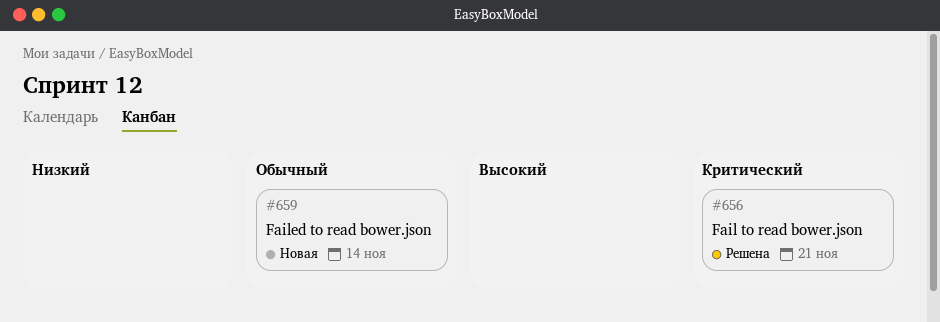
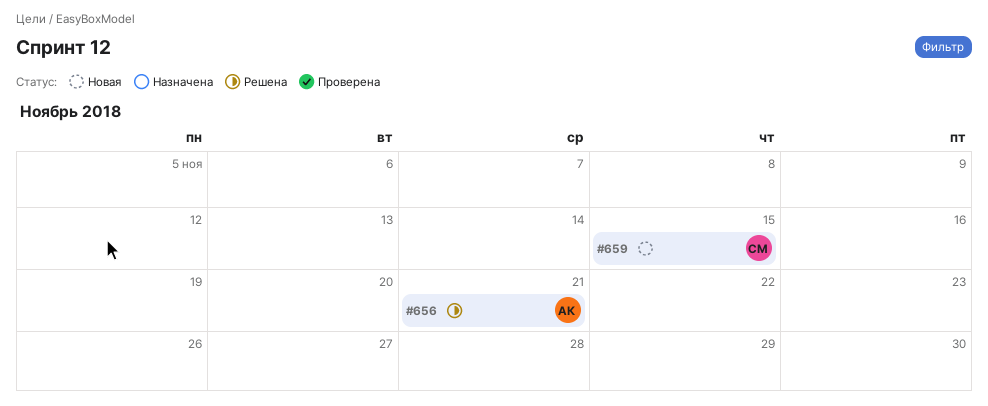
#659, due: Nov 14 -> Nov 15

